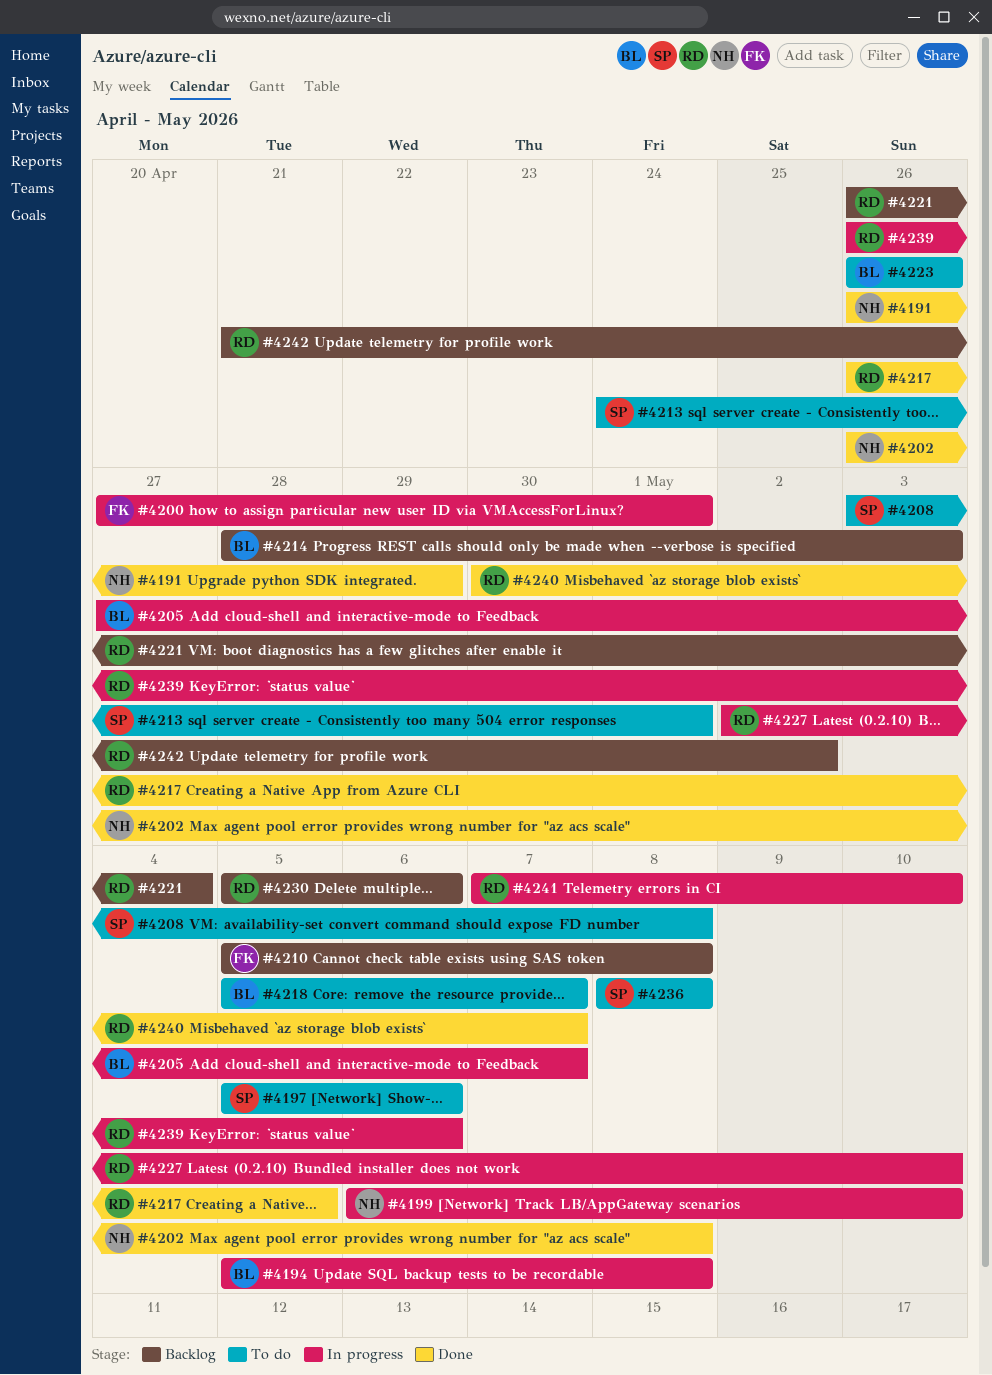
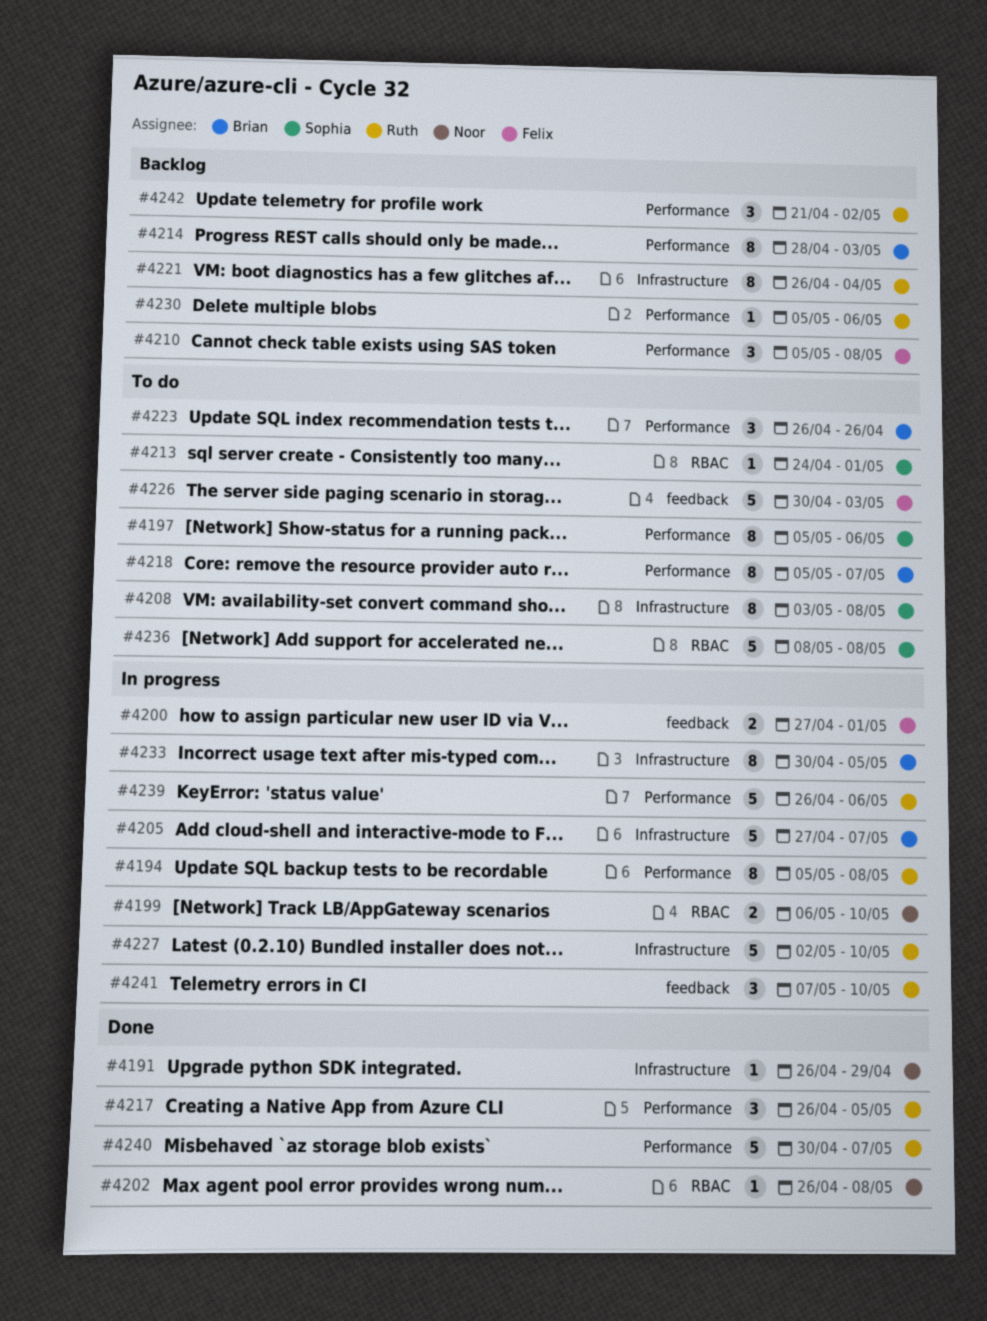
#4194, owner: Brian -> Ruth
#4226: none -> present
#4233: none -> present

